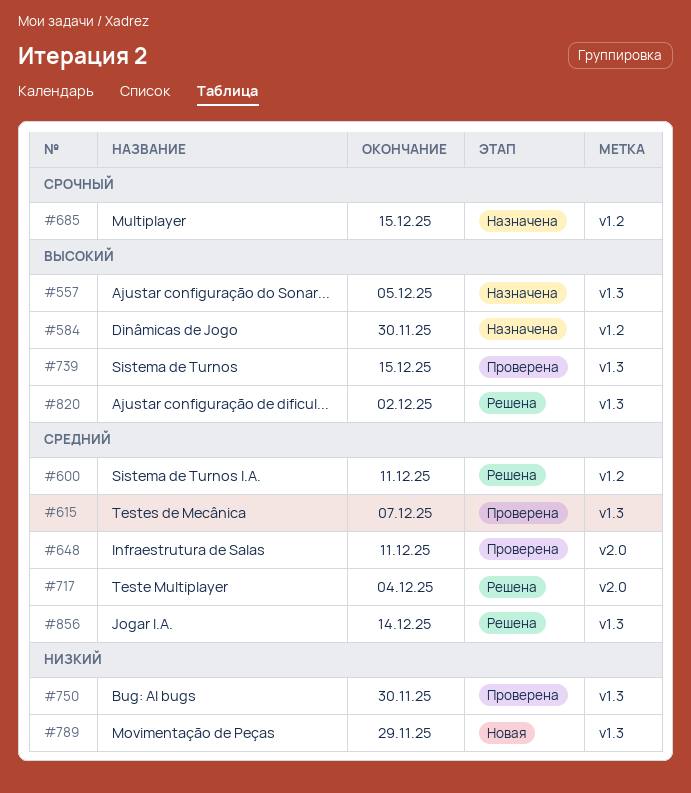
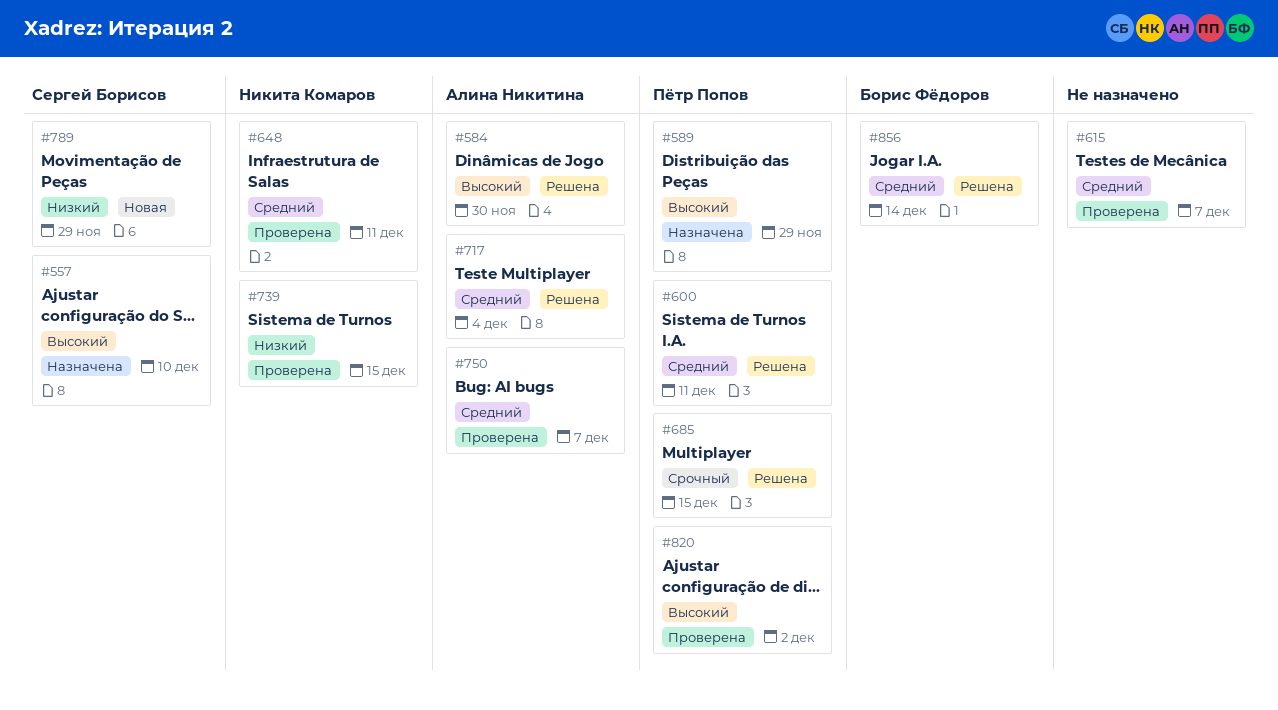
#557, due: Dec 5 -> Dec 10
#584, status: Назначена -> Решена
#589: none -> present
#685, status: Назначена -> Решена
#739, priority: Высокий -> Низкий
#750, priority: Низкий -> Средний
#750, due: Nov 30 -> Dec 7
#820, status: Решена -> Проверена

